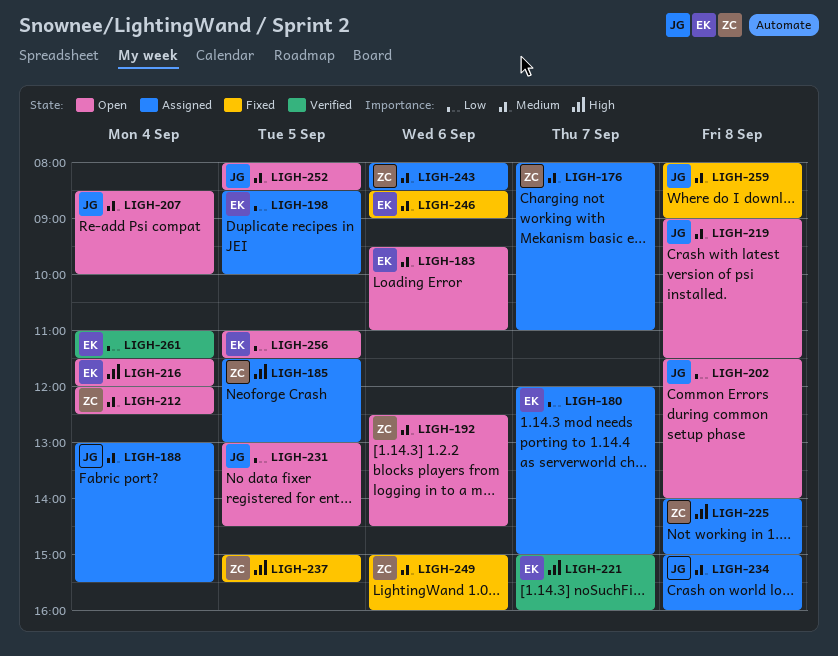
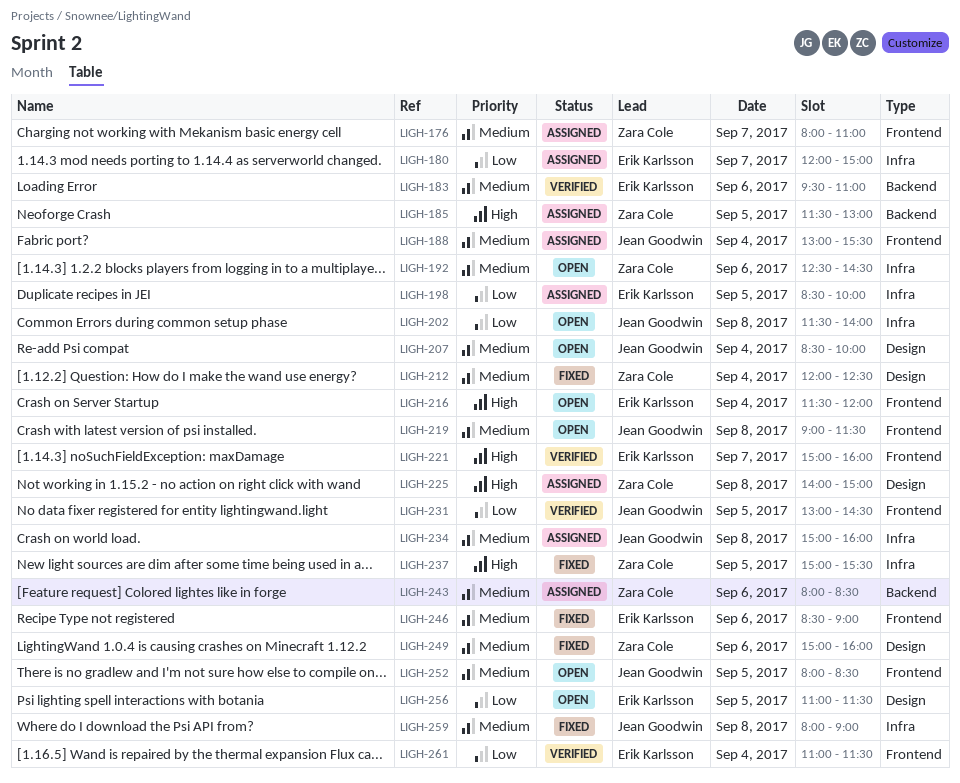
LIGH-183, status: Open -> Verified
LIGH-212, status: Open -> Fixed
LIGH-231, status: Open -> Verified

